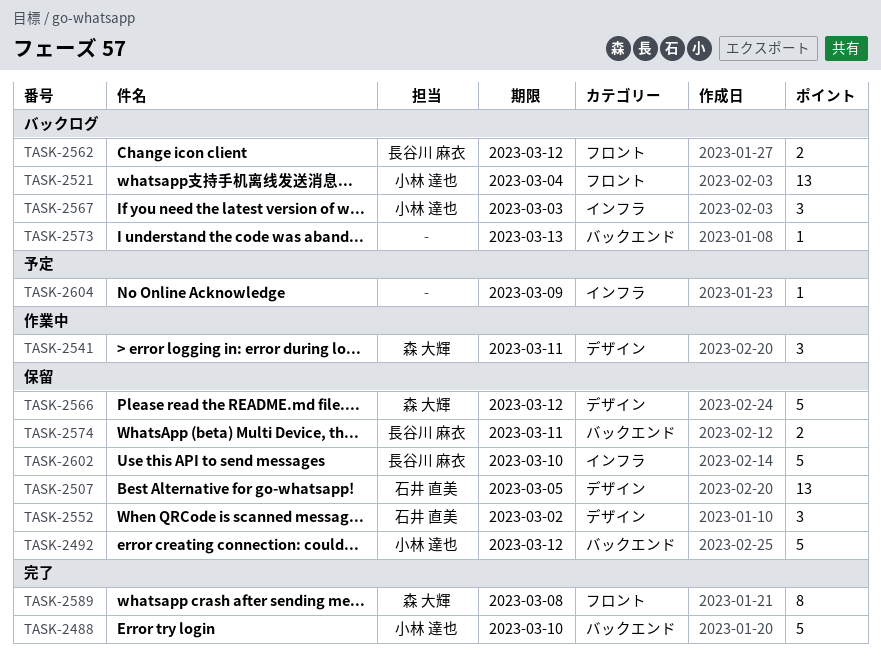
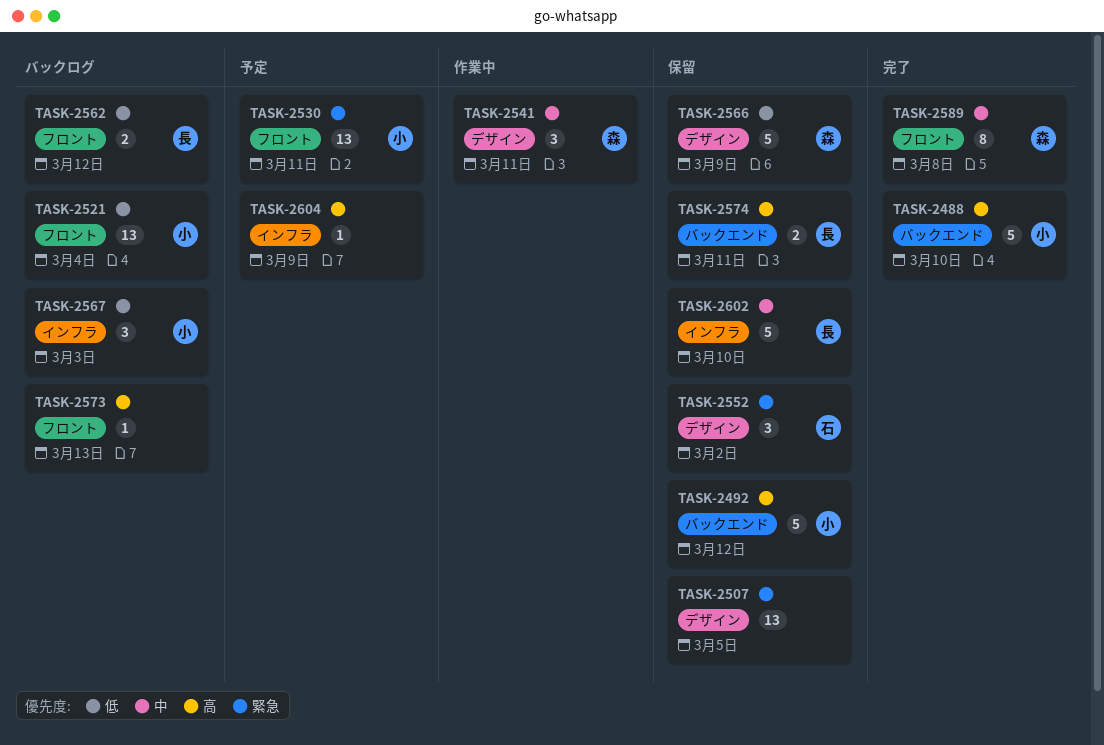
TASK-2507, owner: 石井 直美 -> none
TASK-2530: none -> present
TASK-2566, due: Mar 12 -> Mar 9
TASK-2573, label: バックエンド -> フロント

